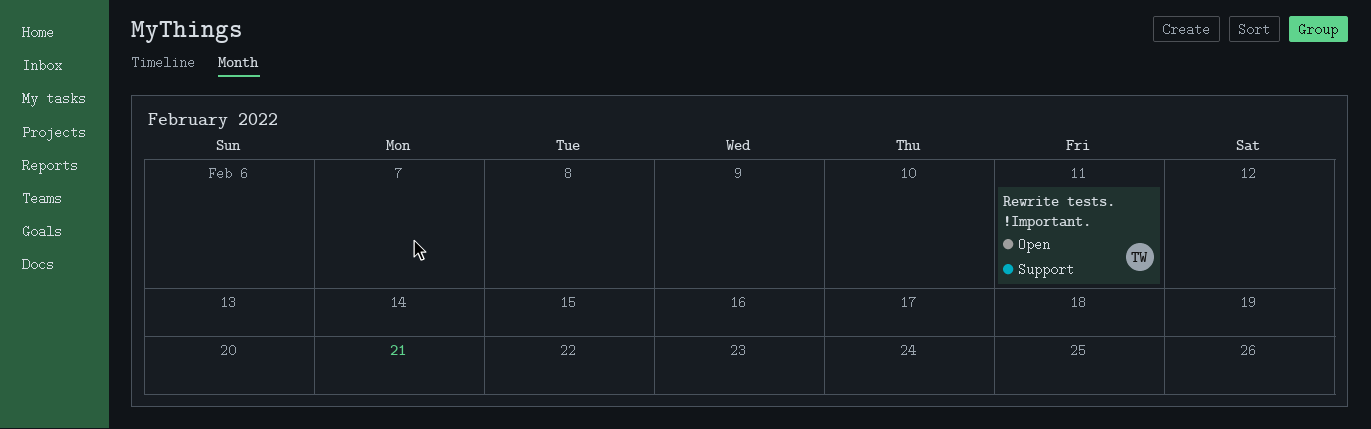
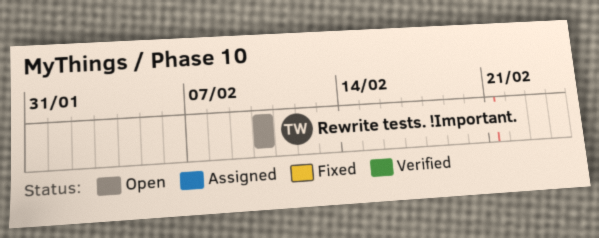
Rewrite tests. !Important., due: Feb 11 -> Feb 10

